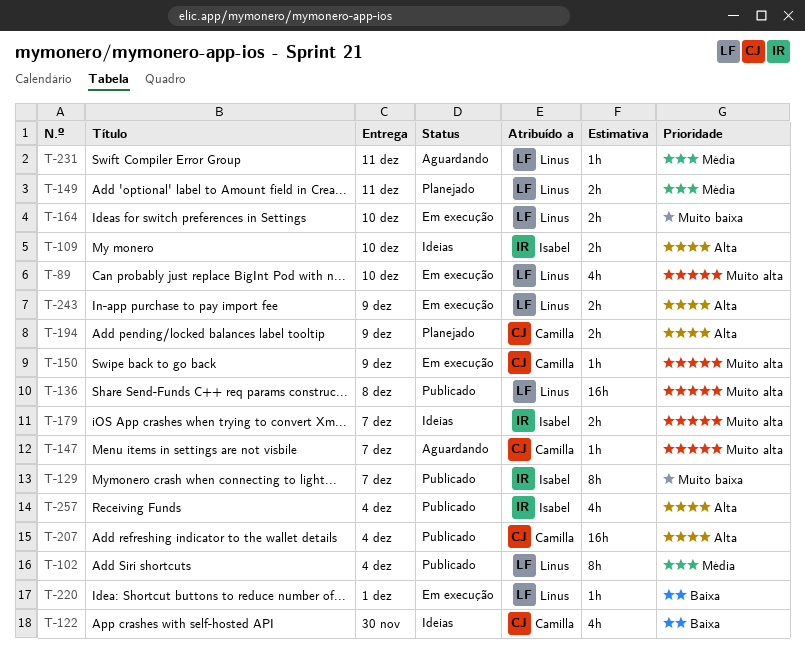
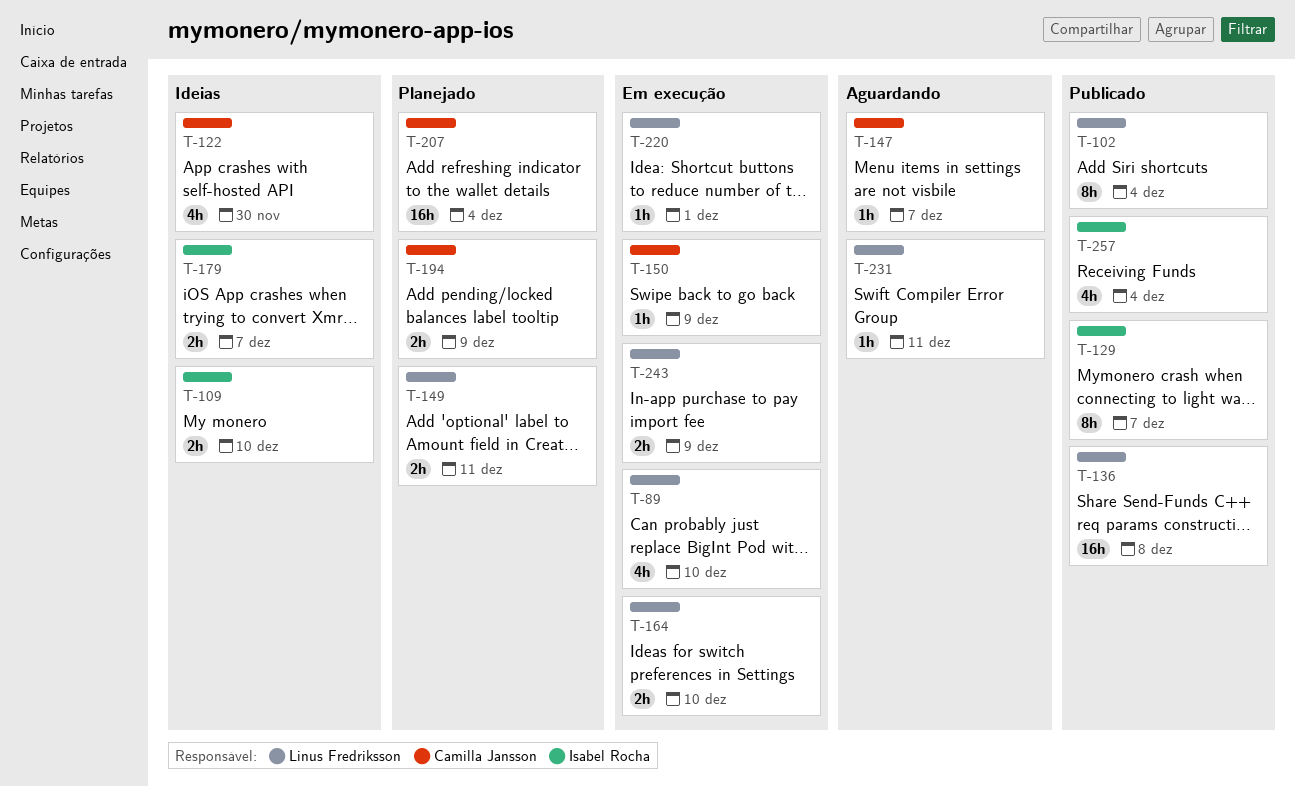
T-207, status: Publicado -> Planejado

